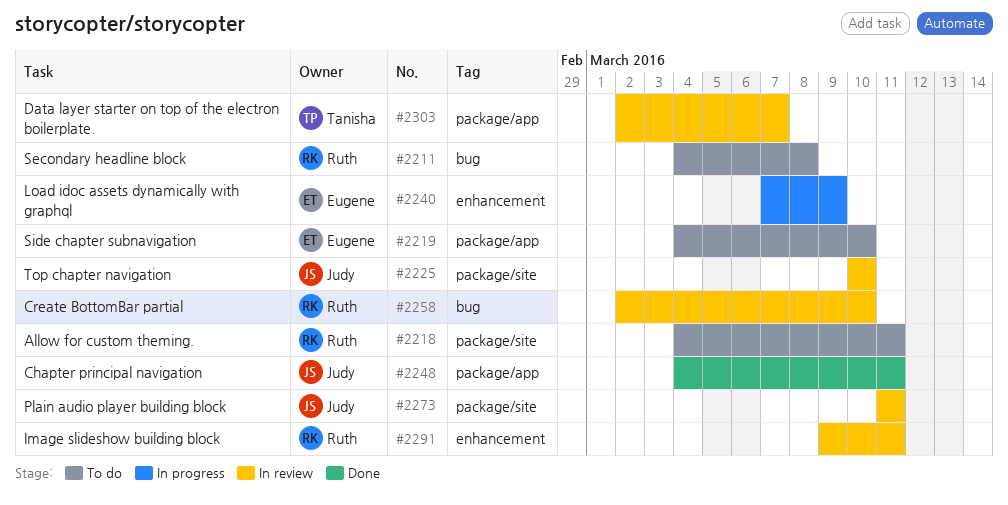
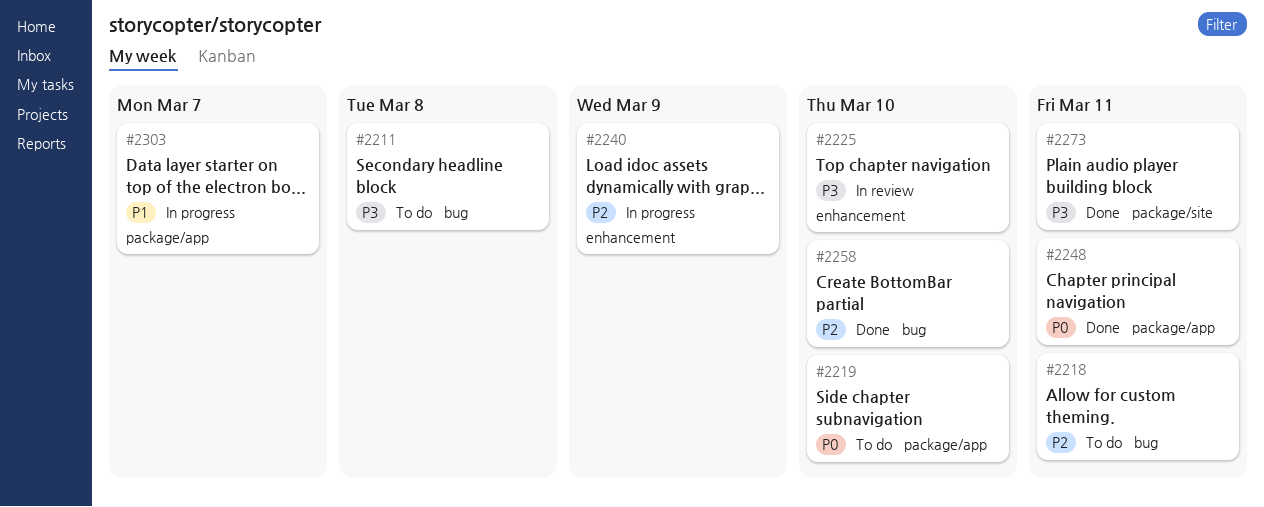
#2218, label: package/site -> bug
#2225, label: package/site -> enhancement
#2258, status: In review -> Done
#2273, status: In review -> Done
#2291: present -> none
#2303, status: In review -> In progress

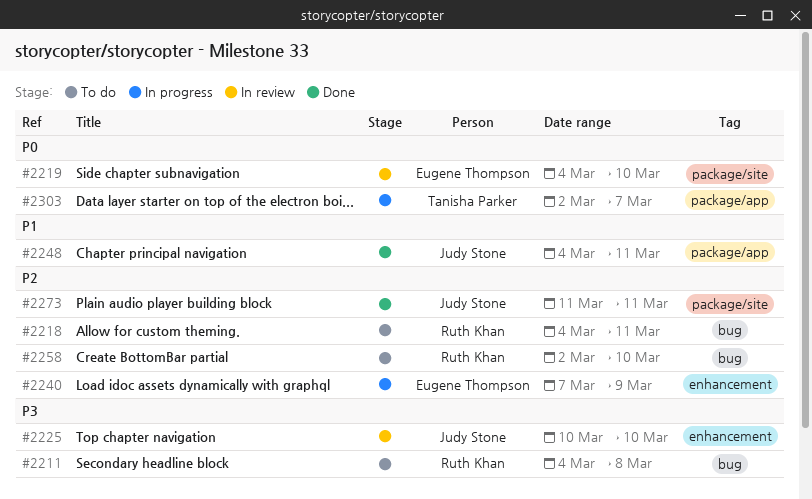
#2219, status: To do -> In review
#2219, label: package/app -> package/site
#2248, priority: P0 -> P1
#2258, status: Done -> To do
#2273, priority: P3 -> P2
#2303, priority: P1 -> P0

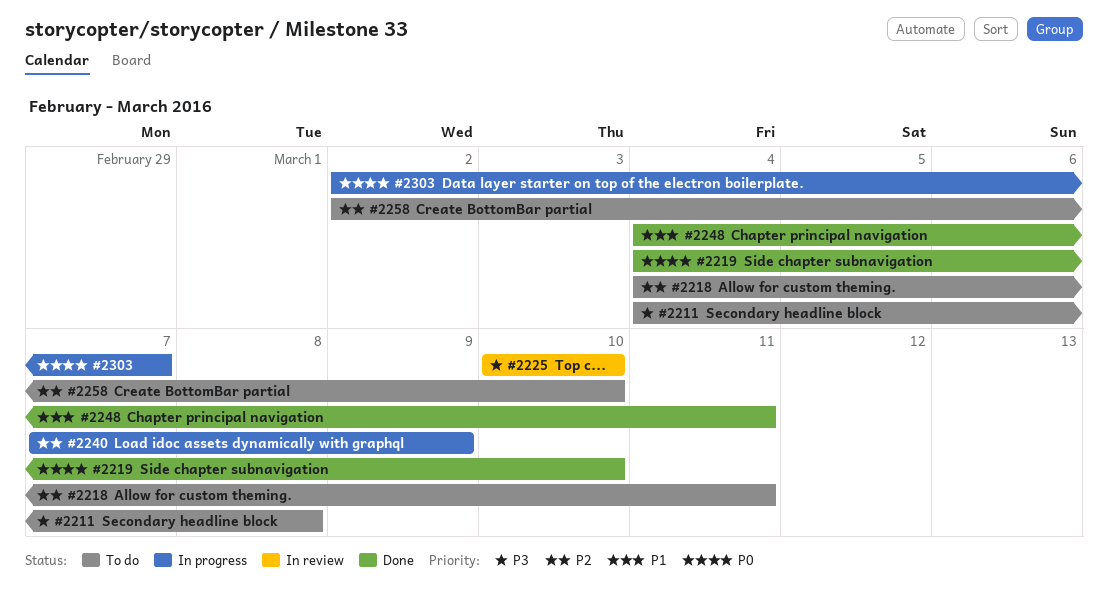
#2219, status: In review -> Done
#2273: present -> none

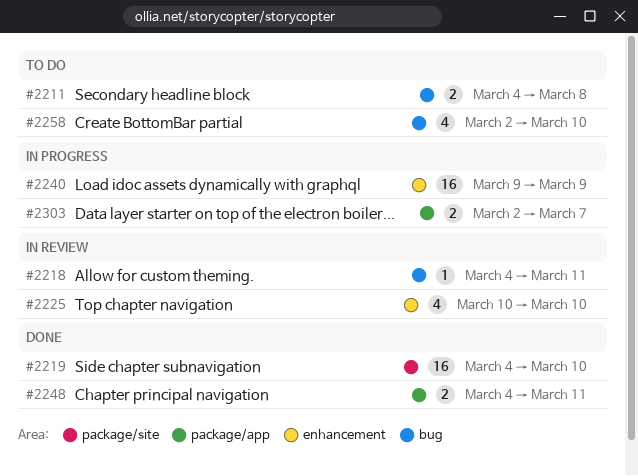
#2218, status: To do -> In review
#2240, start: Mar 7 -> Mar 9

